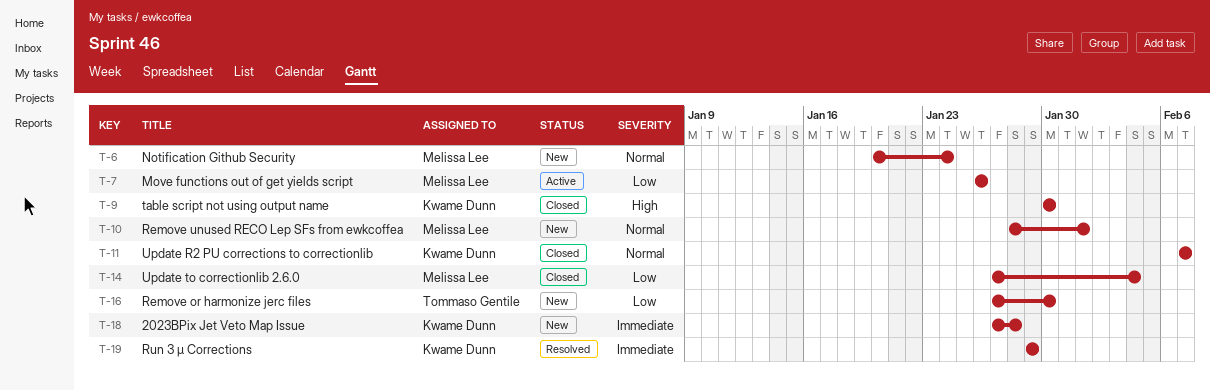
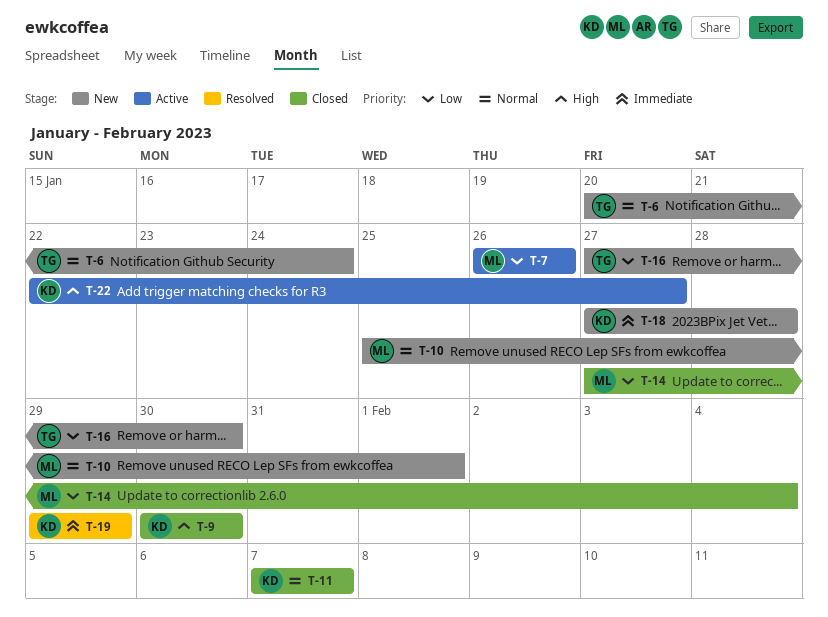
T-6, owner: Melissa Lee -> Tommaso Gentile
T-10, start: Jan 28 -> Jan 25
T-22: none -> present

